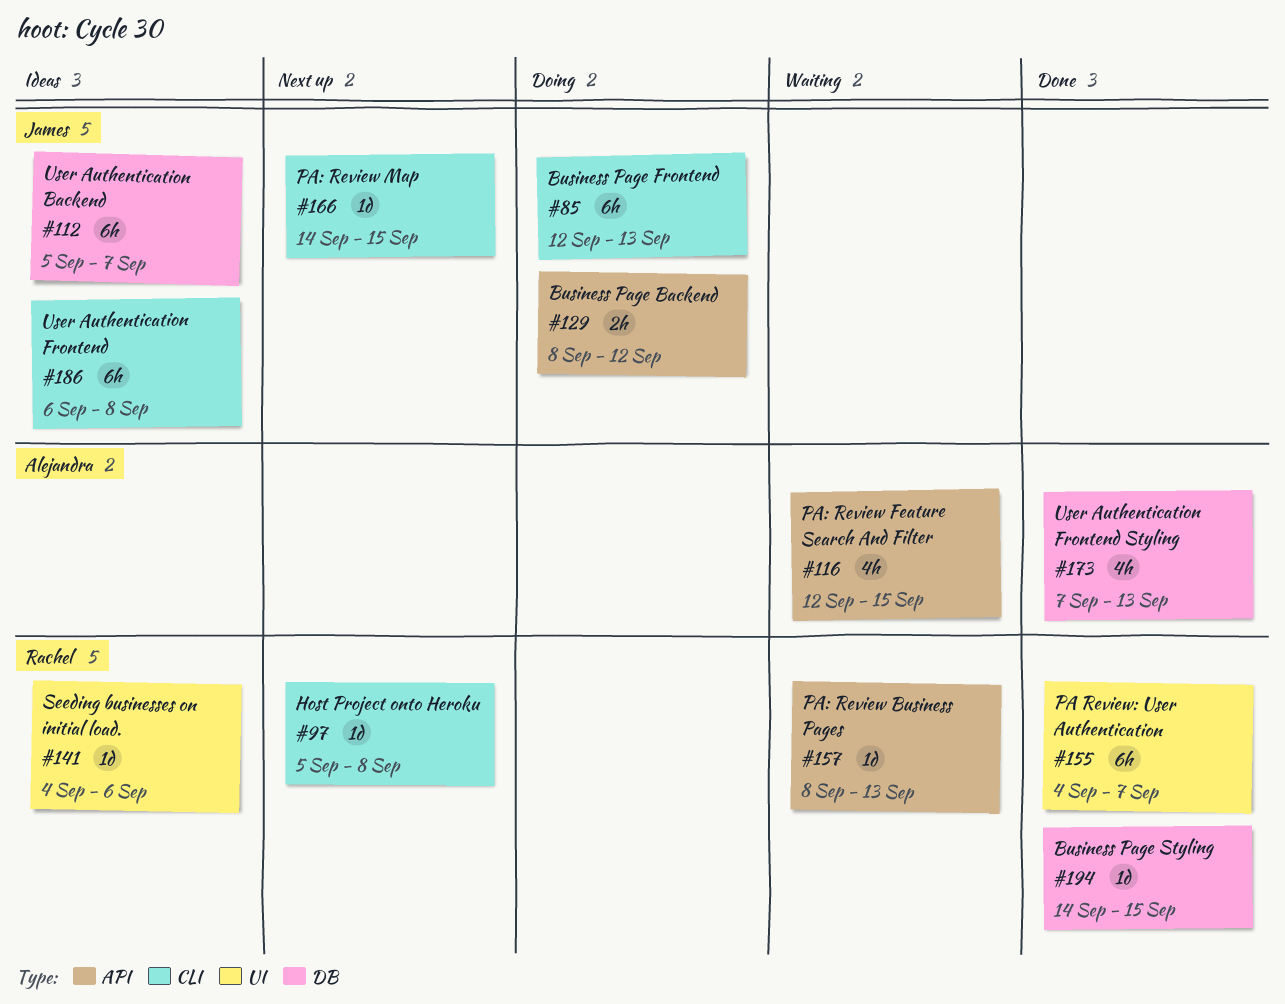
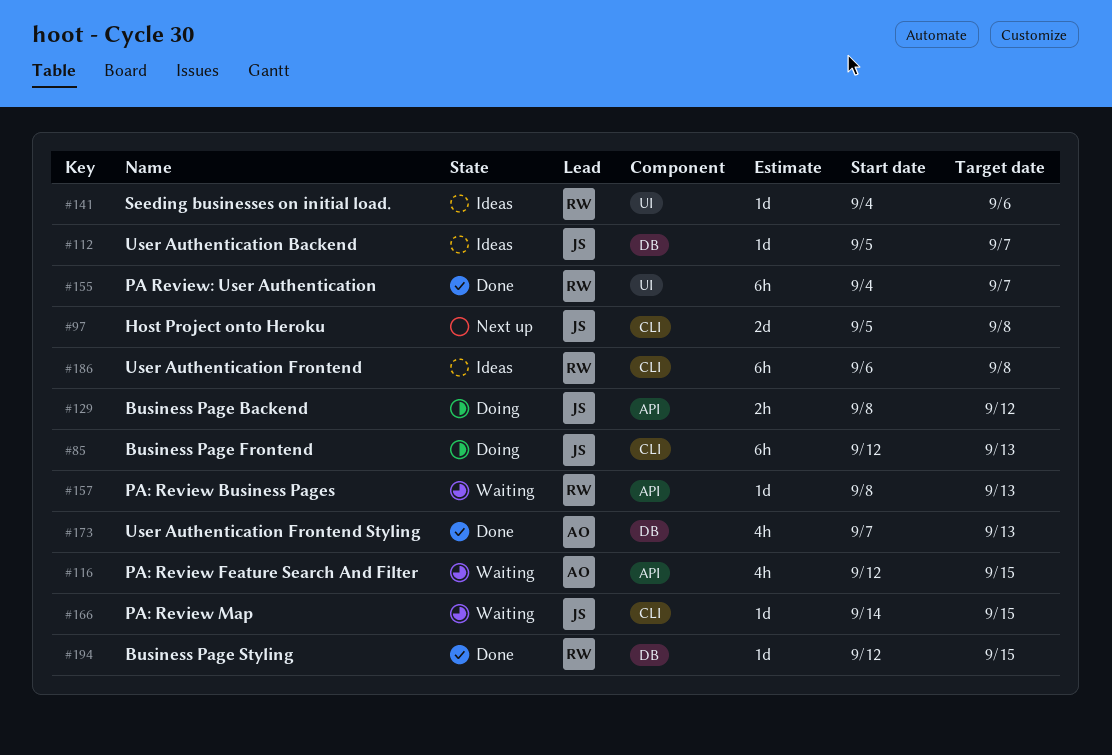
#97, owner: Rachel -> James
#97, estimate: 1d -> 2d
#112, estimate: 6h -> 1d
#166, status: Next up -> Waiting
#186, owner: James -> Rachel
#194, start: Sep 14 -> Sep 12

